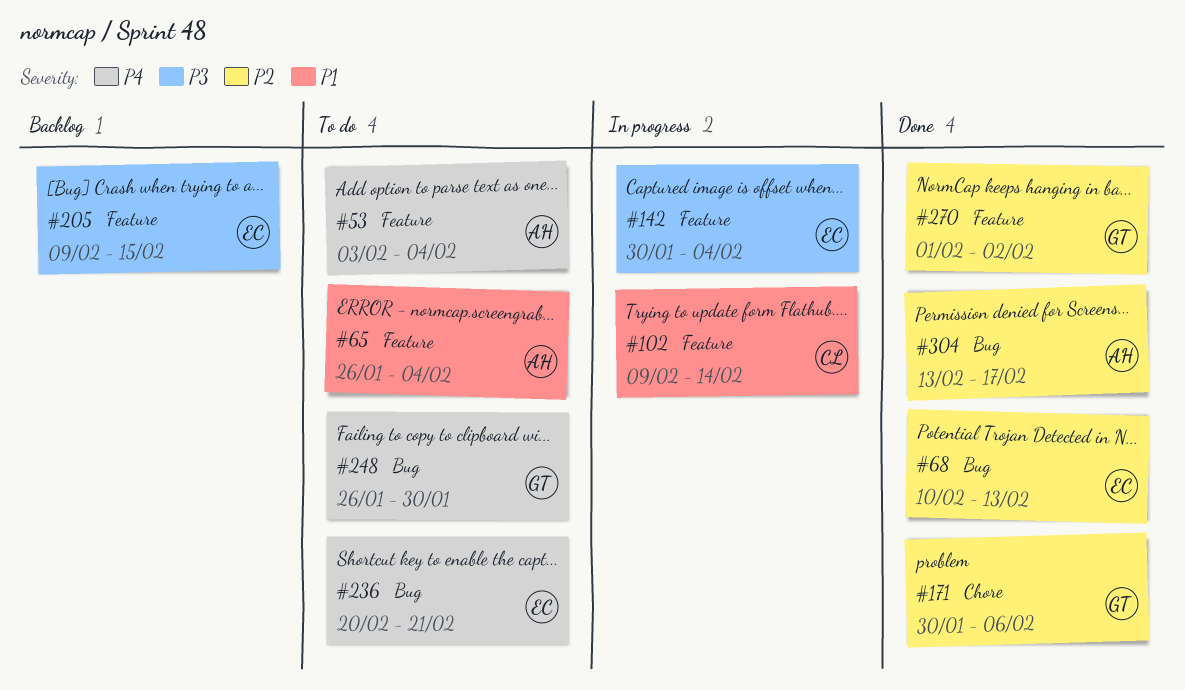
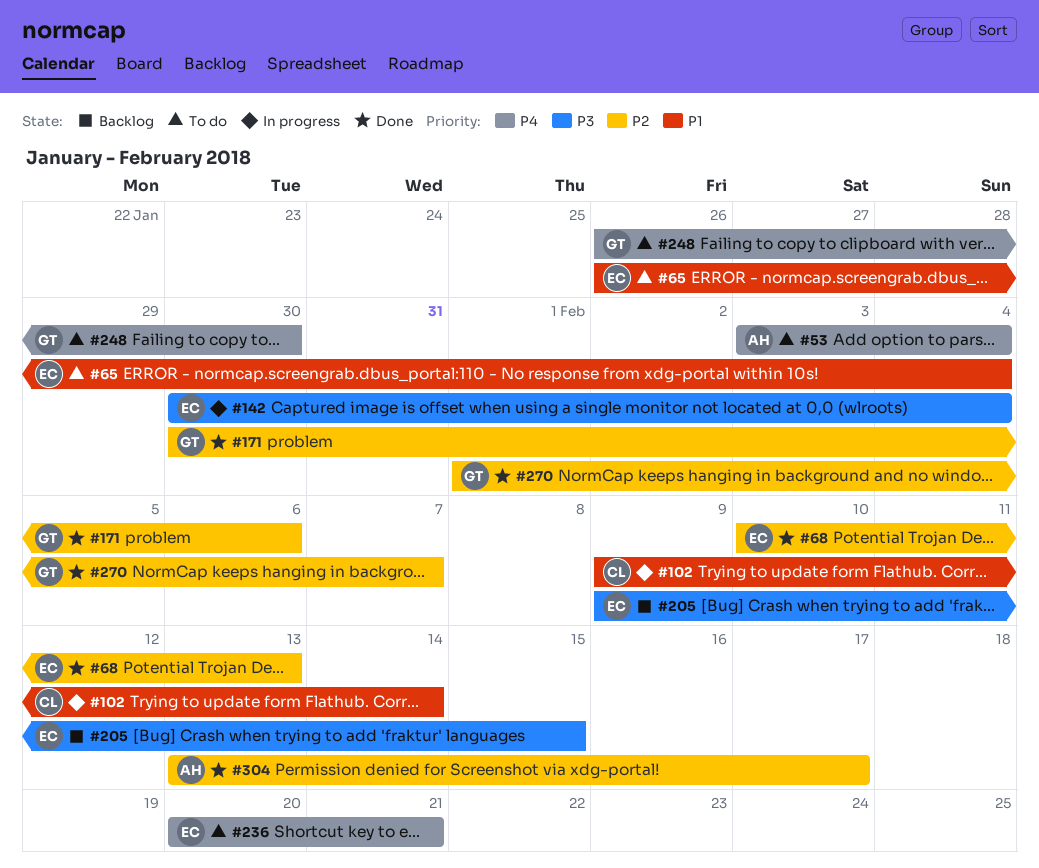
#65, owner: AH -> EC
#270, due: Feb 2 -> Feb 7

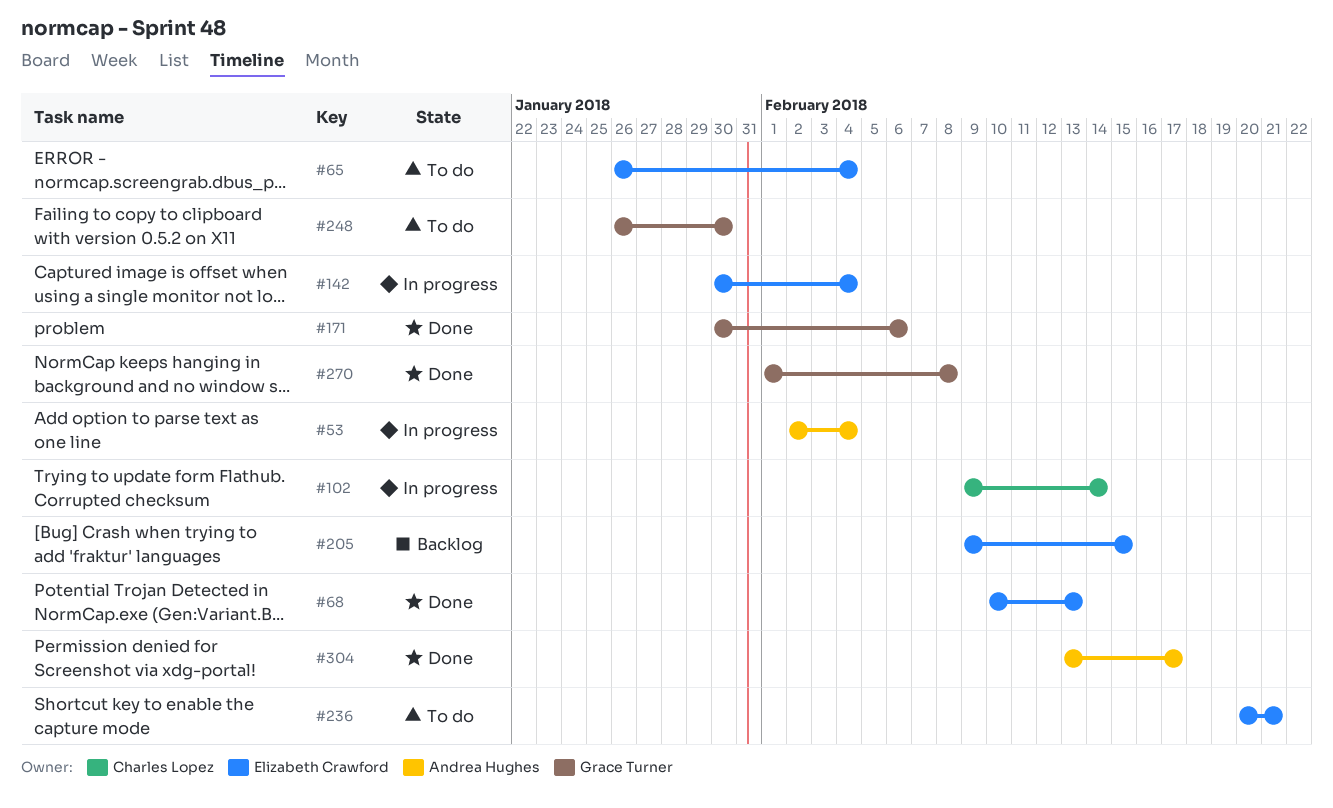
#53, status: To do -> In progress
#53, start: Feb 3 -> Feb 2
#270, due: Feb 7 -> Feb 8

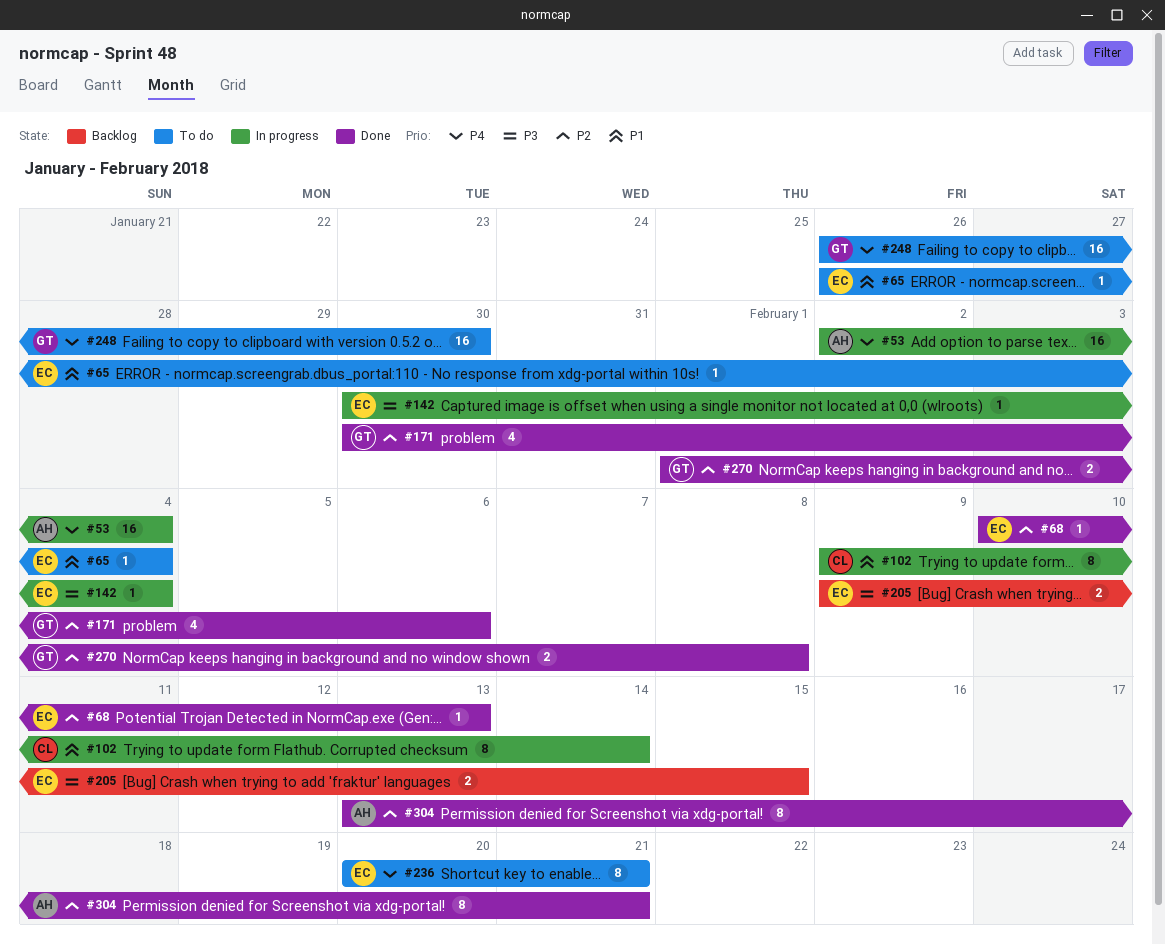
#304, due: Feb 17 -> Feb 21

